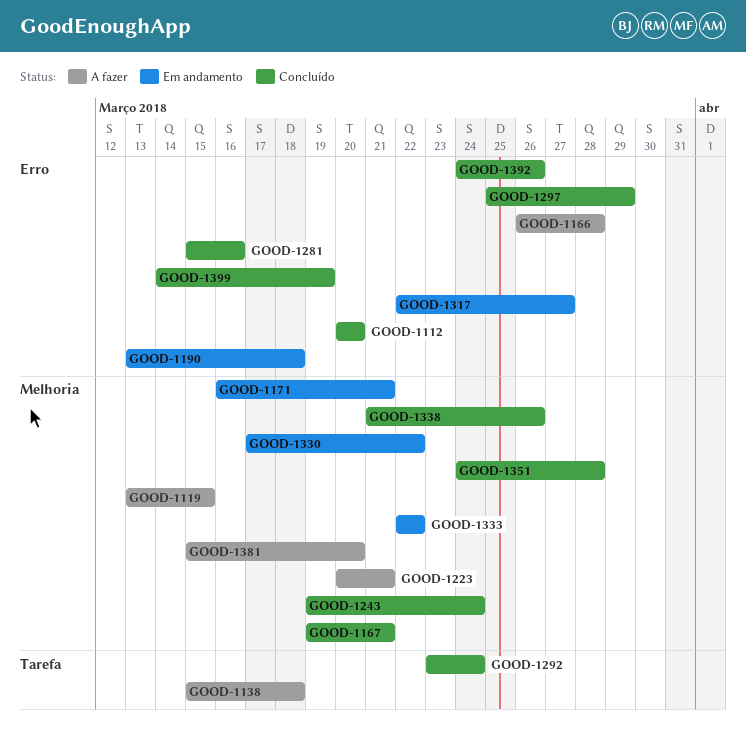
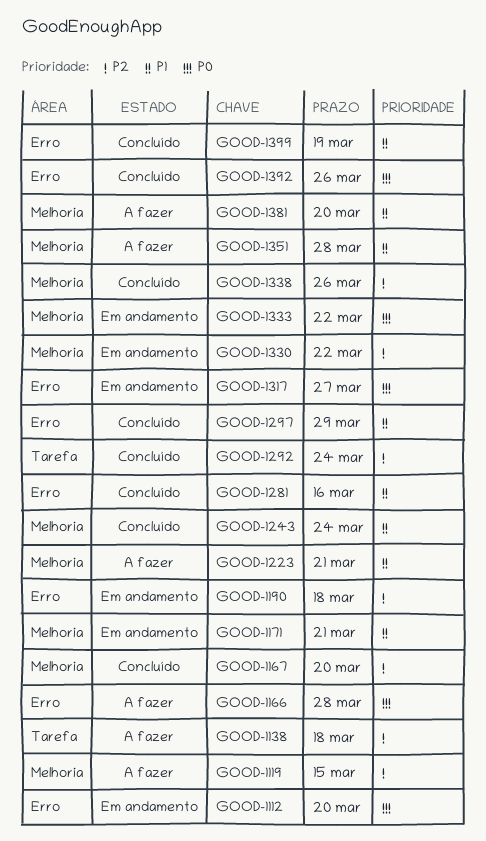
GOOD-1112, status: Concluído -> Em andamento
GOOD-1167, due: Mar 21 -> Mar 20
GOOD-1351, status: Concluído -> A fazer

